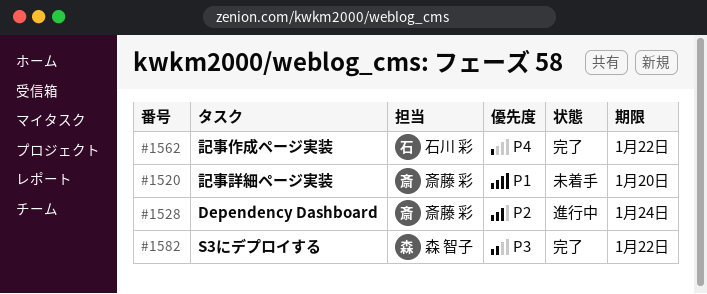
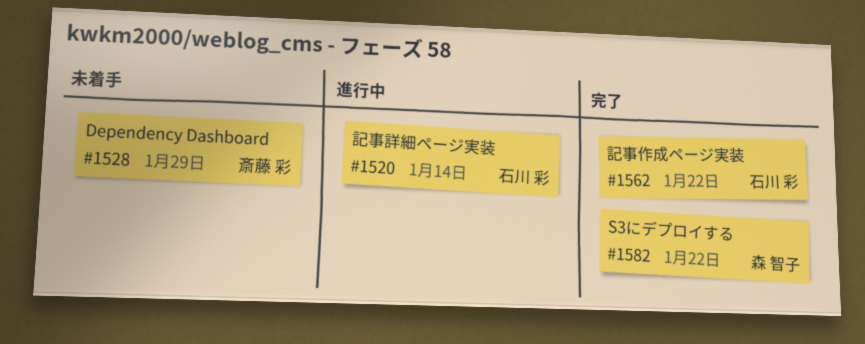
#1520, status: 未着手 -> 進行中
#1520, owner: 斎藤 彩 -> 石川 彩
#1520, due: Jan 20 -> Jan 14
#1528, status: 進行中 -> 未着手
#1528, due: Jan 24 -> Jan 29

